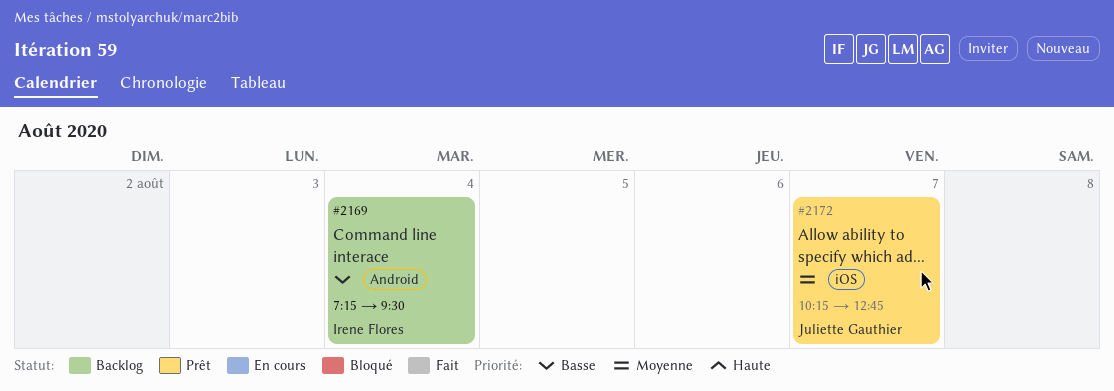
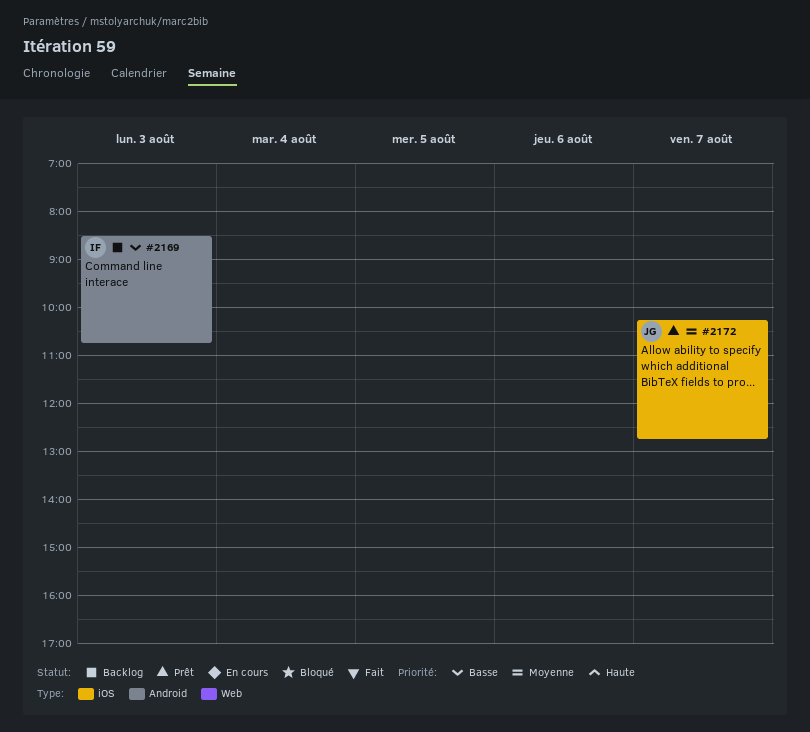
#2169, day: Aug 4 -> Aug 3
#2169, begins: 07:15 -> 08:30
#2169, ends: 09:30 -> 10:45

